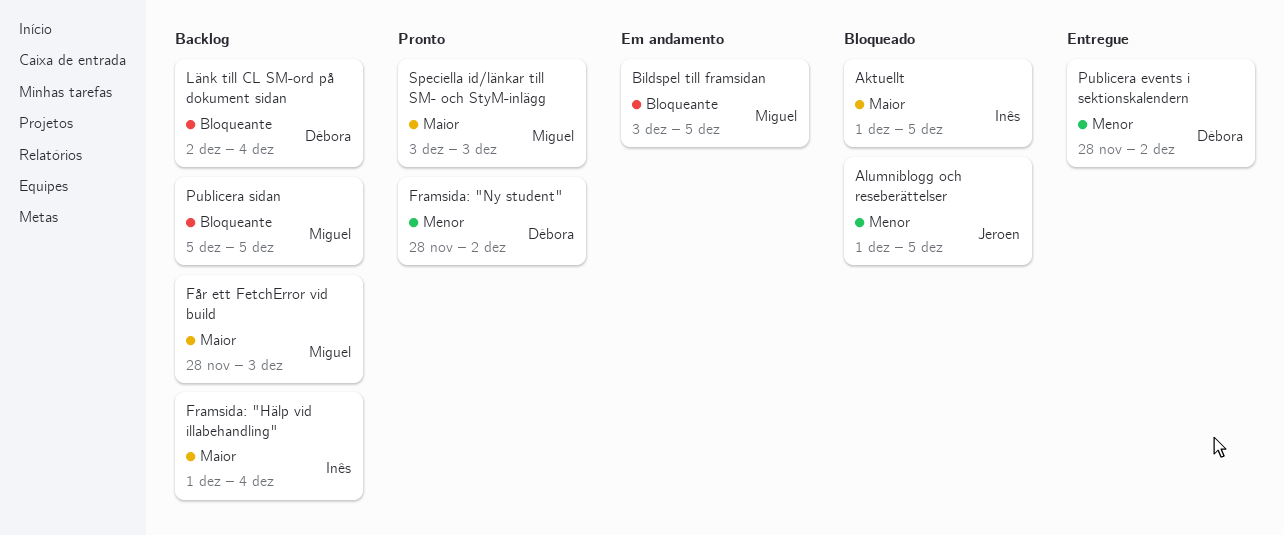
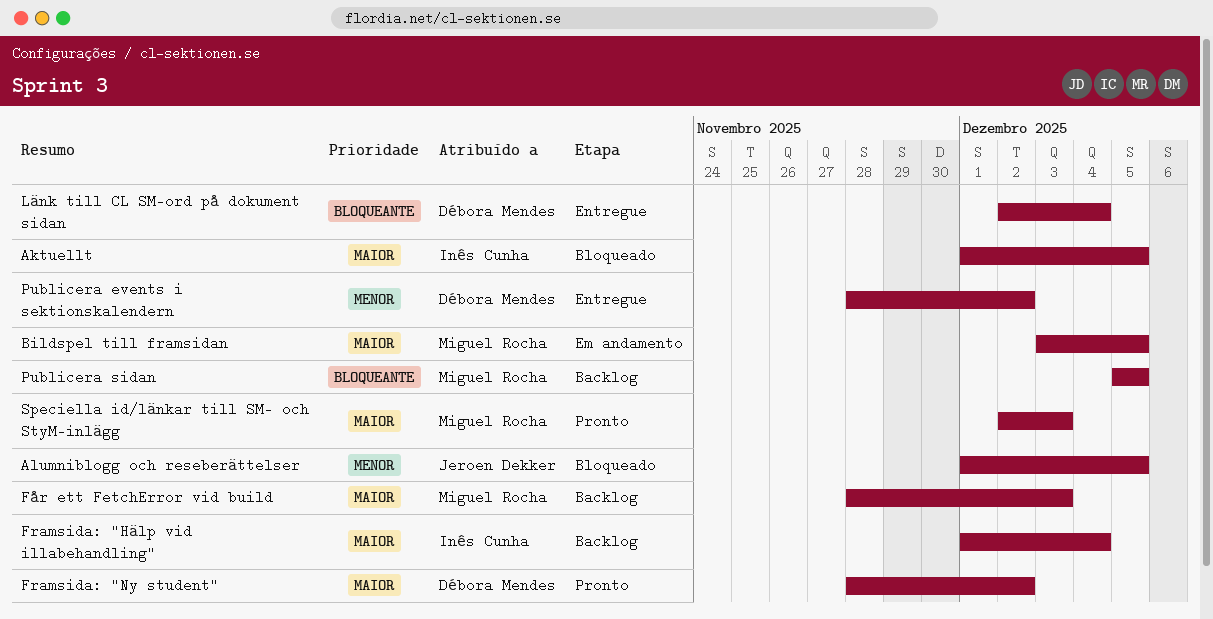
Bildspel till framsidan, priority: Bloqueante -> Maior
Framsida: "Ny student", priority: Menor -> Maior
Länk till CL SM-ord på dokument sidan, status: Backlog -> Entregue
Speciella id/länkar till SM- och StyM-inlägg, start: Dec 3 -> Dec 2

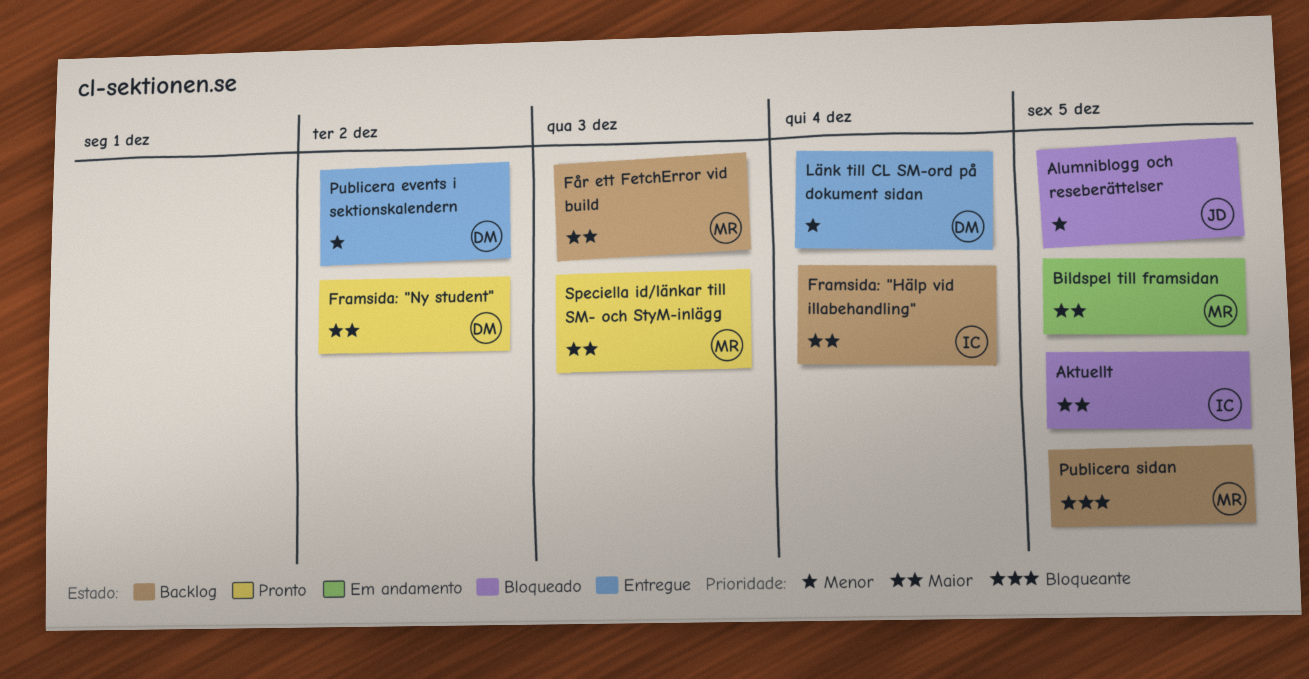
Länk till CL SM-ord på dokument sidan, priority: Bloqueante -> Menor

